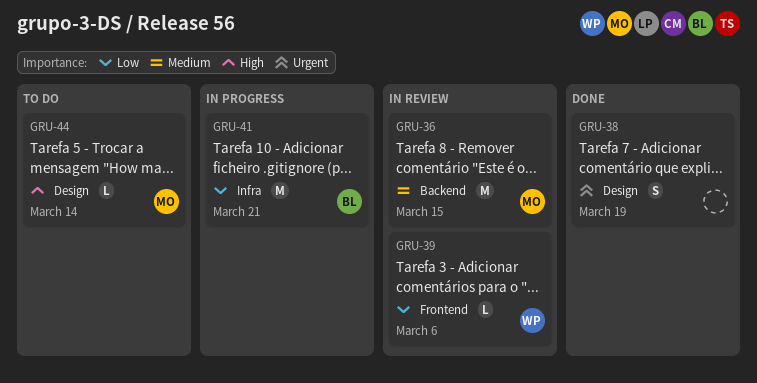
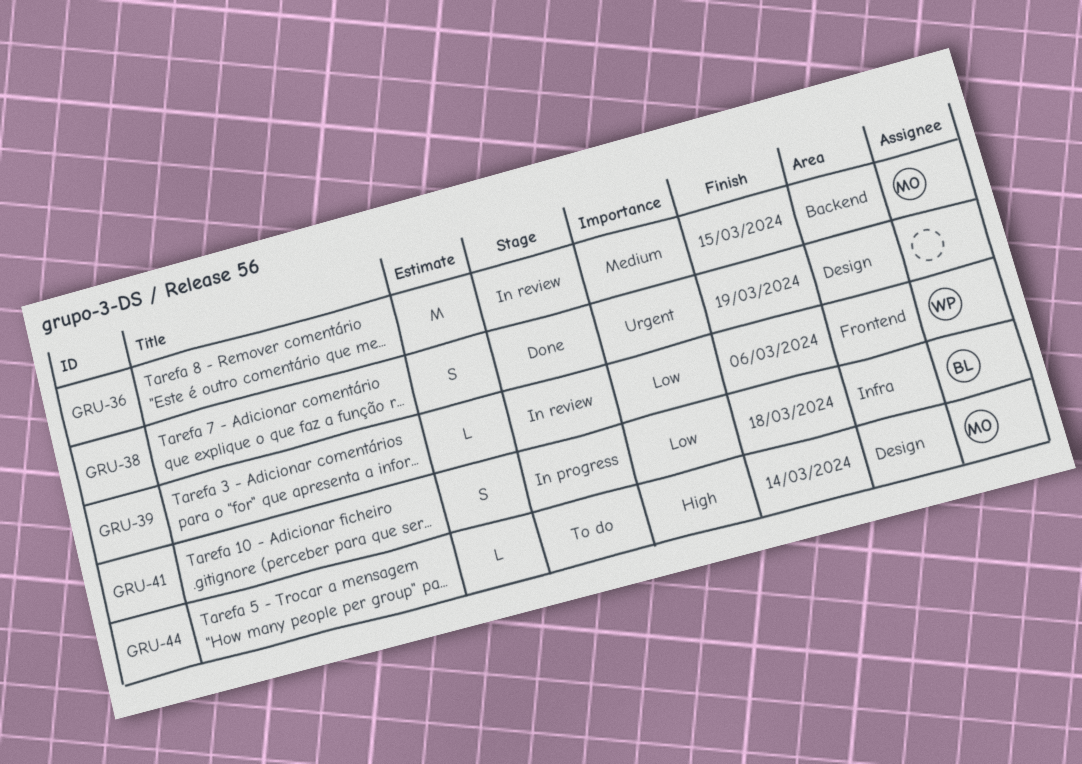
GRU-41, estimate: M -> S
GRU-41, due: Mar 21 -> Mar 18

